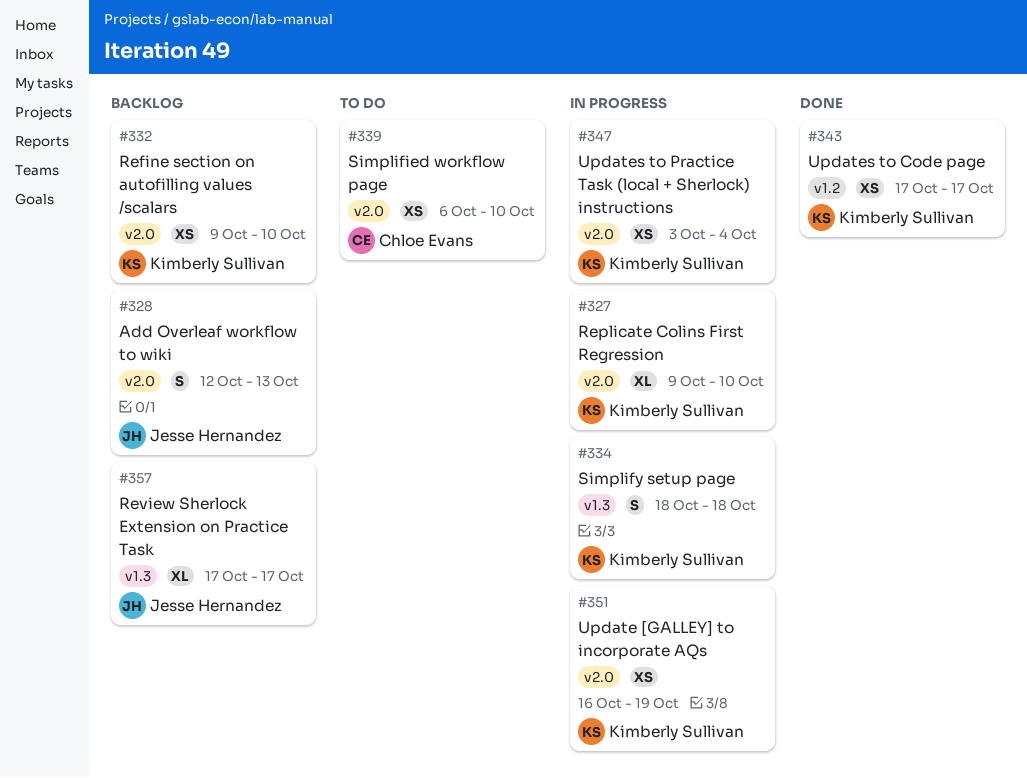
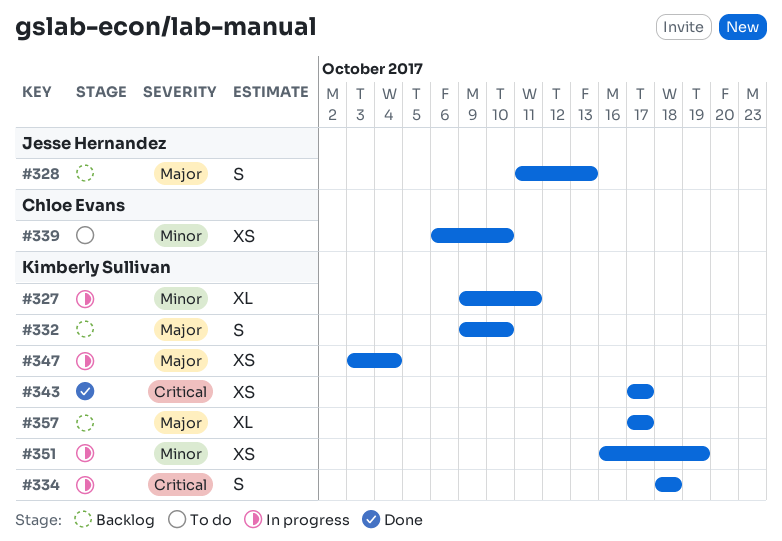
#327, due: Oct 10 -> Oct 11
#328, start: Oct 12 -> Oct 11
#332, estimate: XS -> S
#357, owner: Jesse Hernandez -> Kimberly Sullivan

